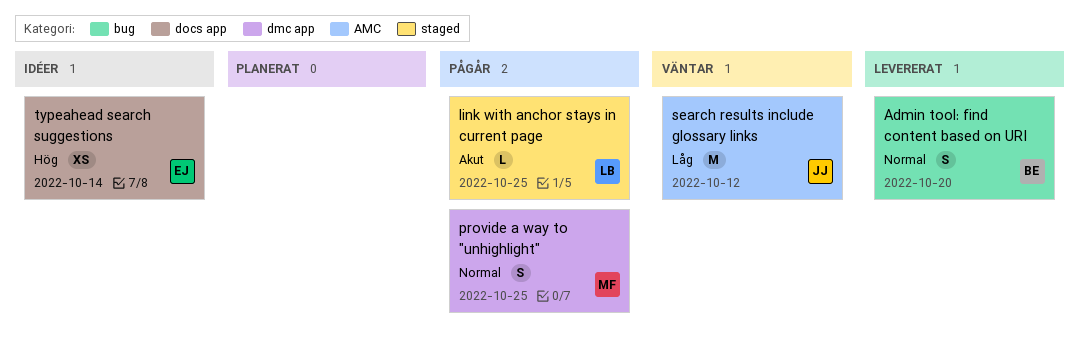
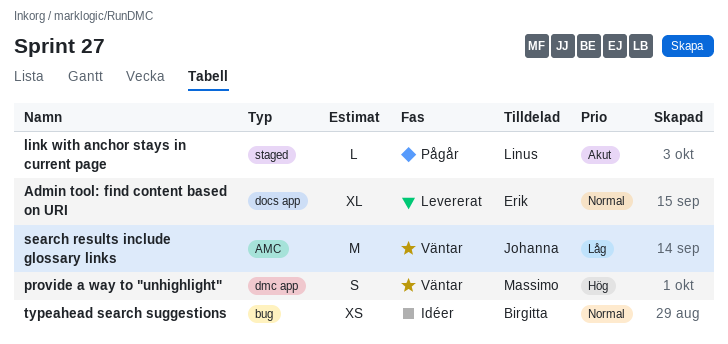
Admin tool: find content based on URI, owner: Birgitta -> Erik
Admin tool: find content based on URI, label: bug -> docs app
Admin tool: find content based on URI, estimate: S -> XL
provide a way to "unhighlight", status: Pågår -> Väntar
provide a way to "unhighlight", priority: Normal -> Hög
typeahead search suggestions, owner: Erik -> Birgitta
typeahead search suggestions, priority: Hög -> Normal
typeahead search suggestions, label: docs app -> bug

